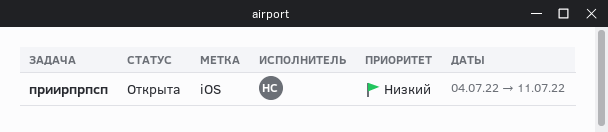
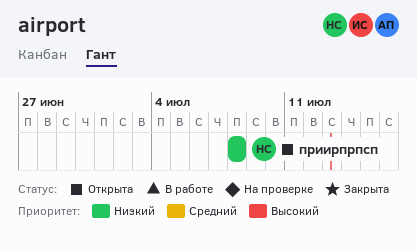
приирпрпсп, start: Jul 4 -> Jul 8
приирпрпсп, due: Jul 11 -> Jul 8

